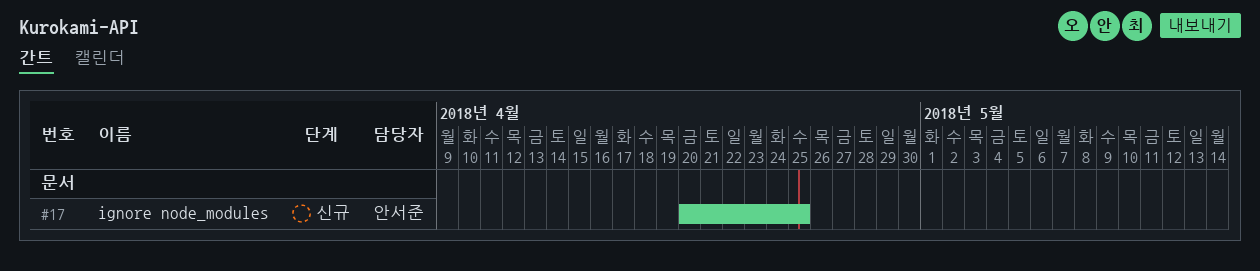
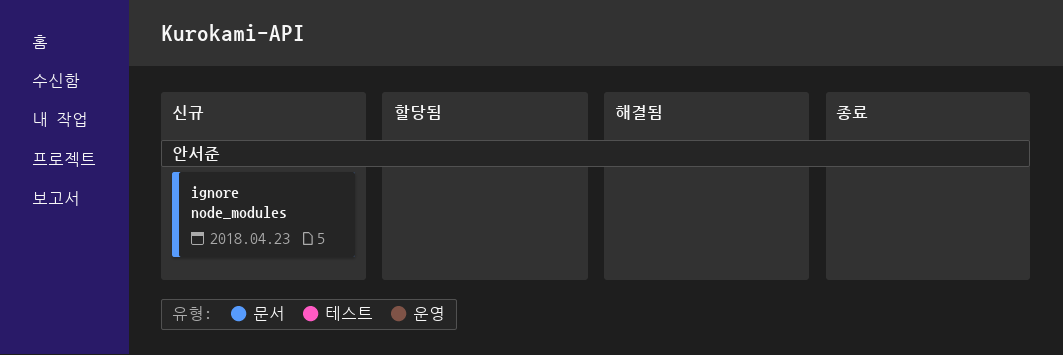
ignore node_modules, due: Apr 25 -> Apr 23

